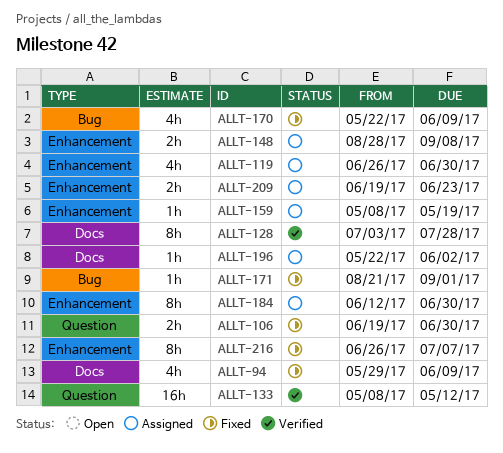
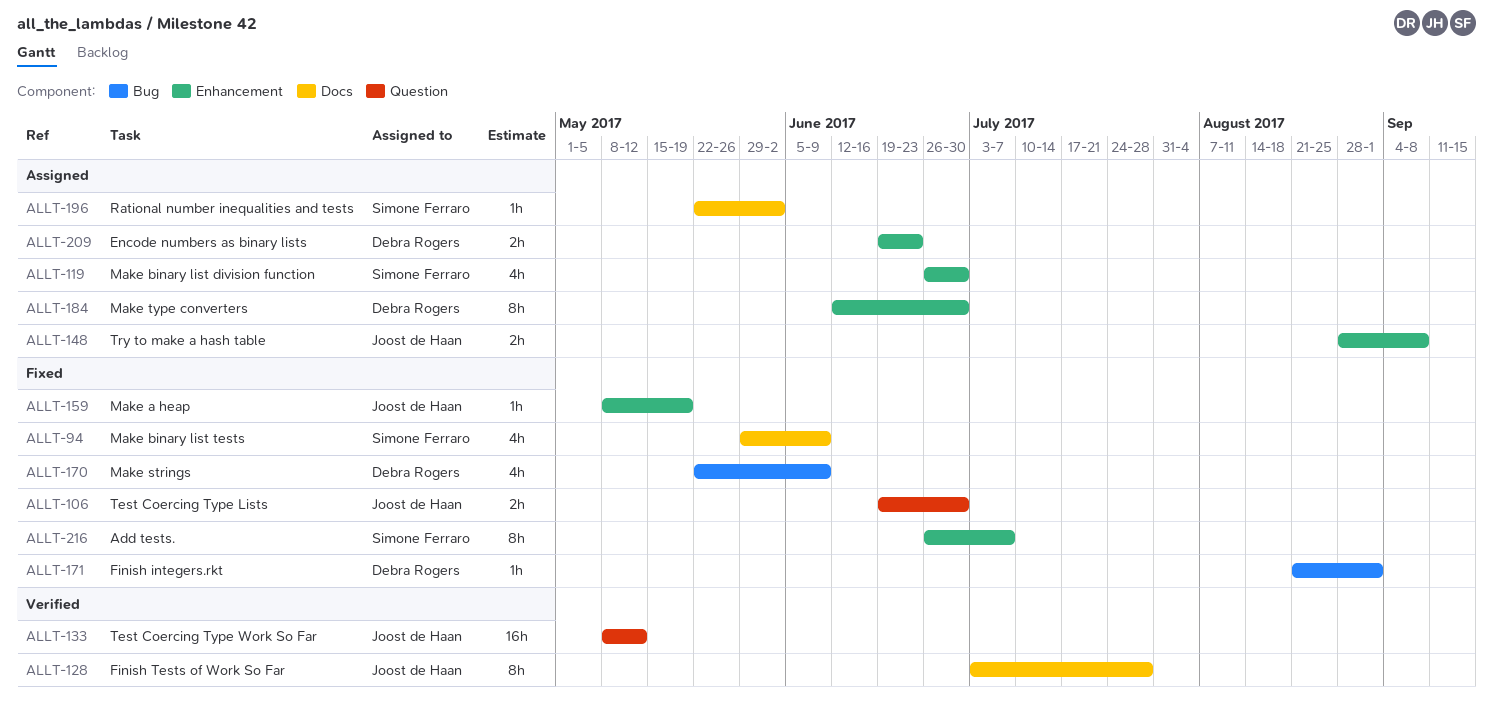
ALLT-159, status: Assigned -> Fixed

